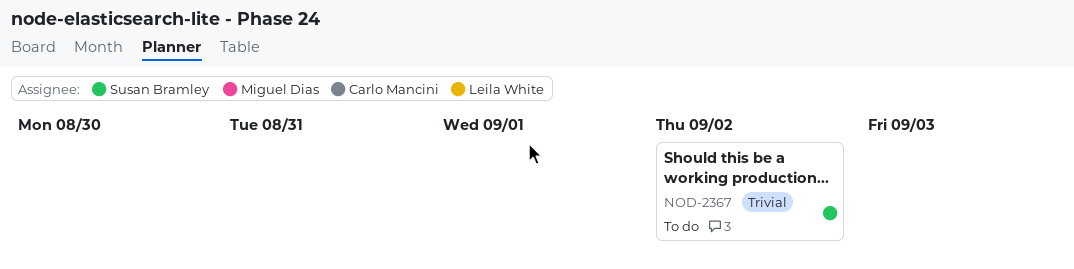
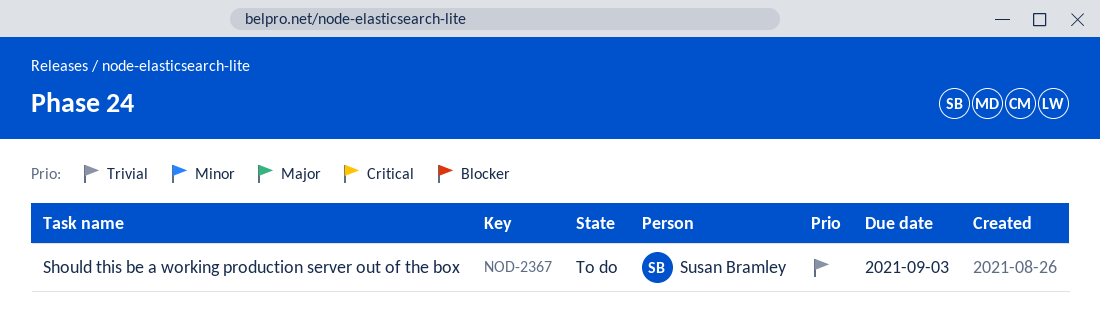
NOD-2367, due: Sep 2 -> Sep 3

